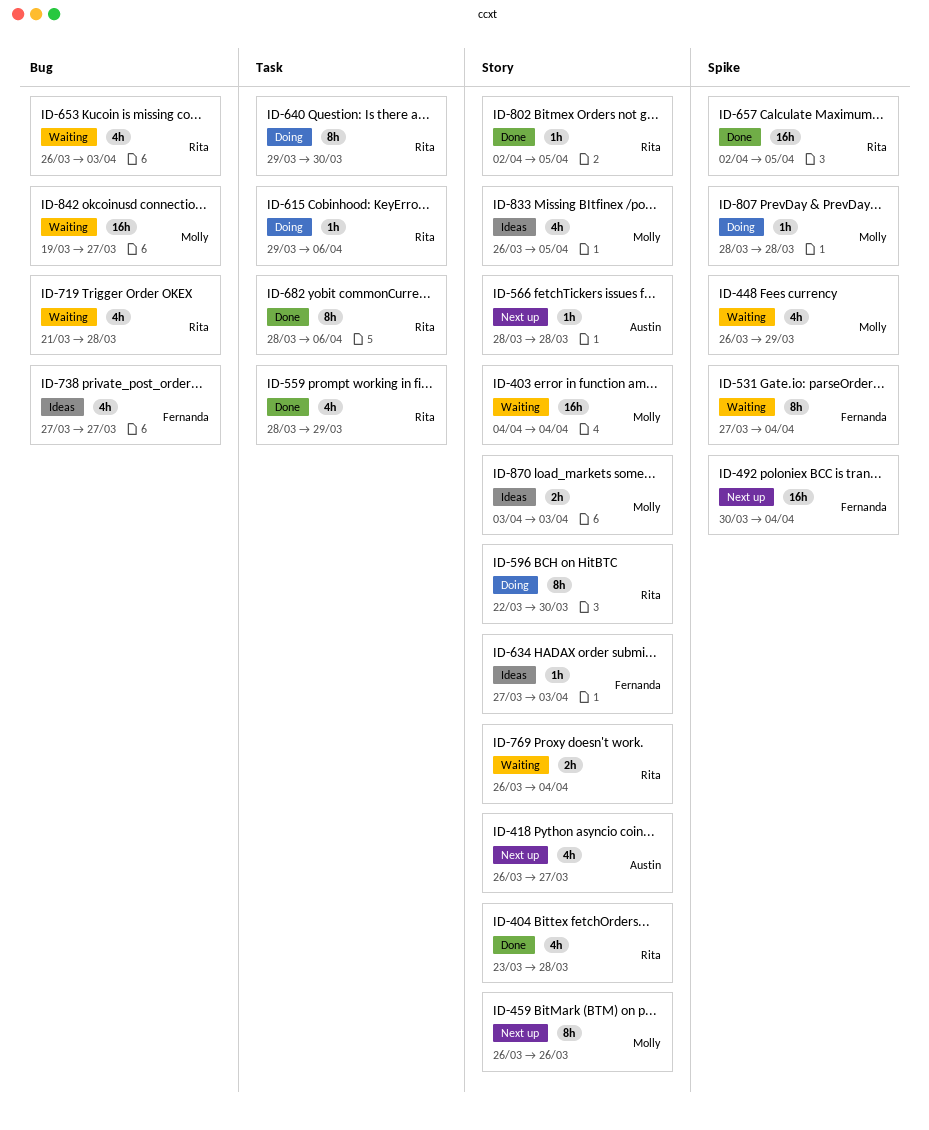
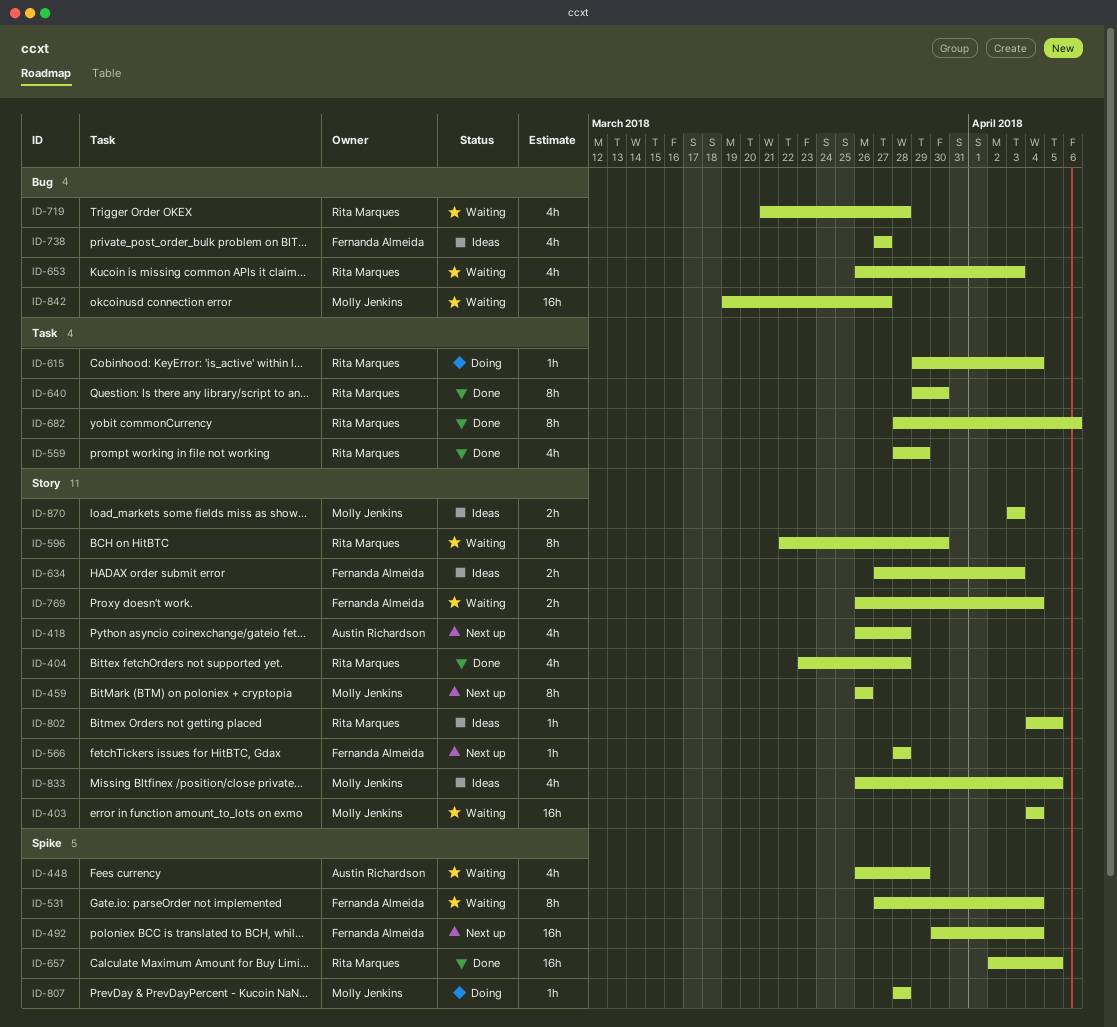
ID-418, due: Mar 27 -> Mar 28
ID-448, owner: Molly Jenkins -> Austin Richardson
ID-566, owner: Austin Richardson -> Fernanda Almeida
ID-596, status: Doing -> Waiting
ID-615, due: Apr 6 -> Apr 4
ID-634, estimate: 1h -> 2h
ID-640, status: Doing -> Done
ID-769, owner: Rita Marques -> Fernanda Almeida
ID-802, status: Done -> Ideas
ID-802, start: Apr 2 -> Apr 4

